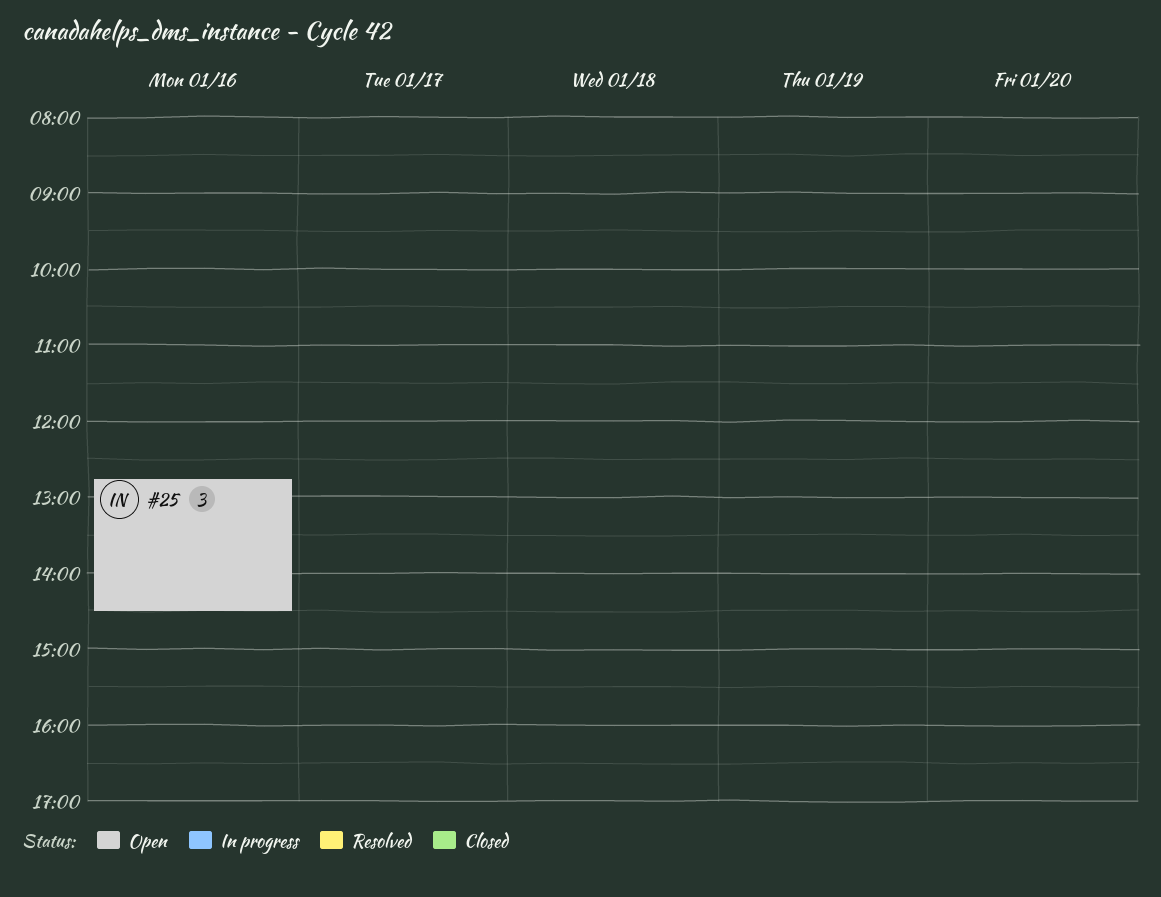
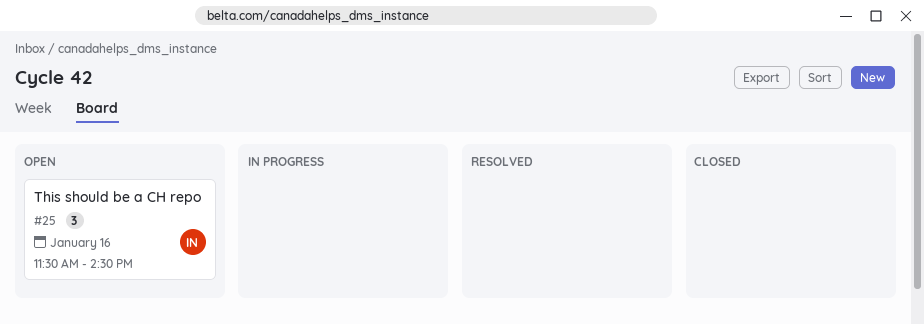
#25, begins: 12:45 -> 11:30

